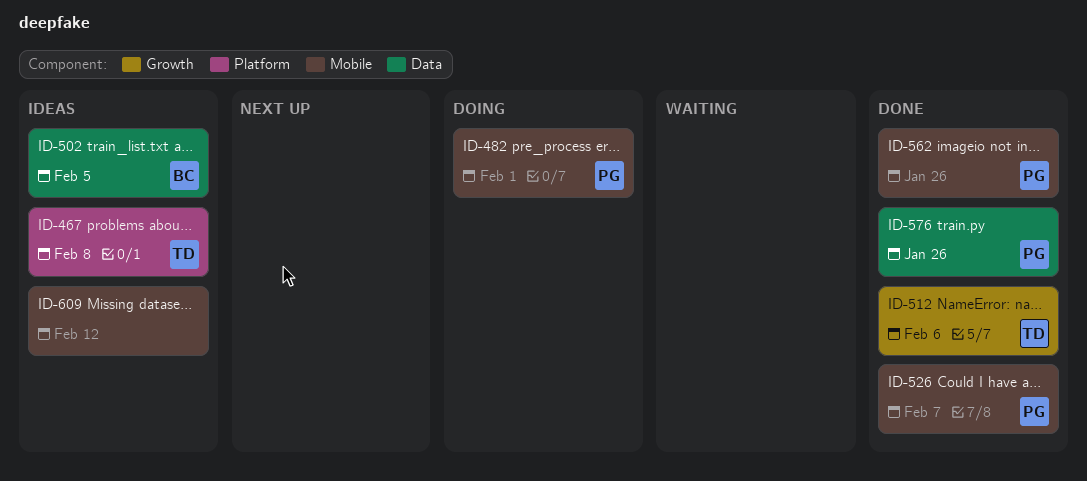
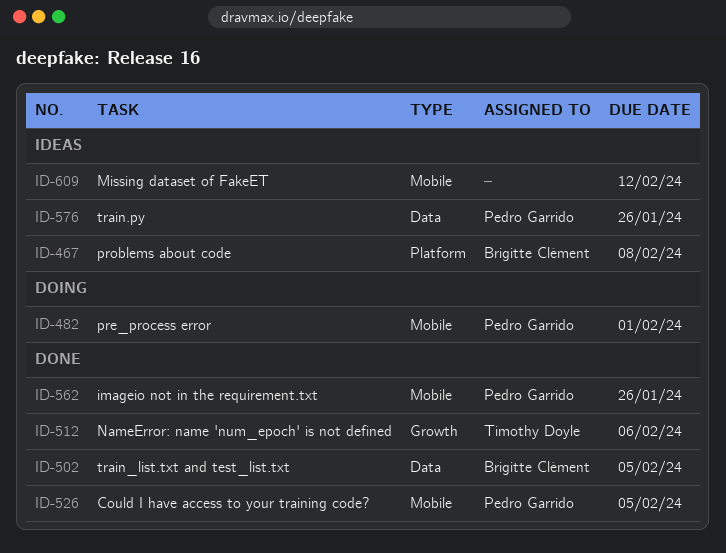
ID-467, owner: Timothy Doyle -> Brigitte Clément
ID-502, status: Ideas -> Done
ID-526, due: Feb 7 -> Feb 5
ID-576, status: Done -> Ideas

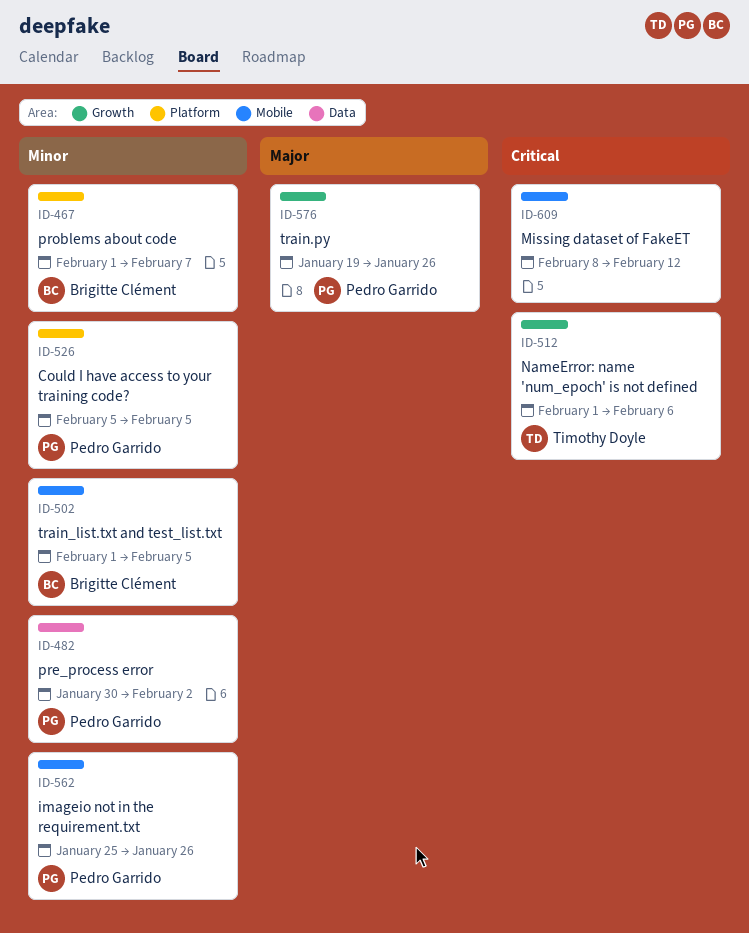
ID-467, due: Feb 8 -> Feb 7
ID-482, label: Mobile -> Data
ID-482, due: Feb 1 -> Feb 2
ID-502, label: Data -> Mobile
ID-526, label: Mobile -> Platform
ID-576, label: Data -> Growth

